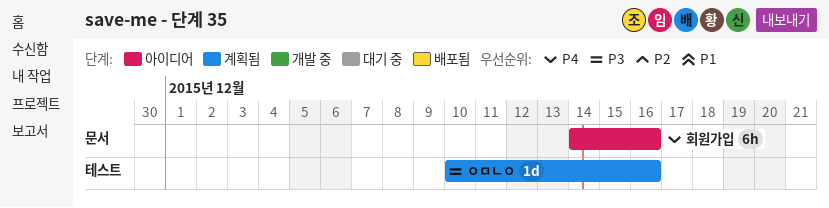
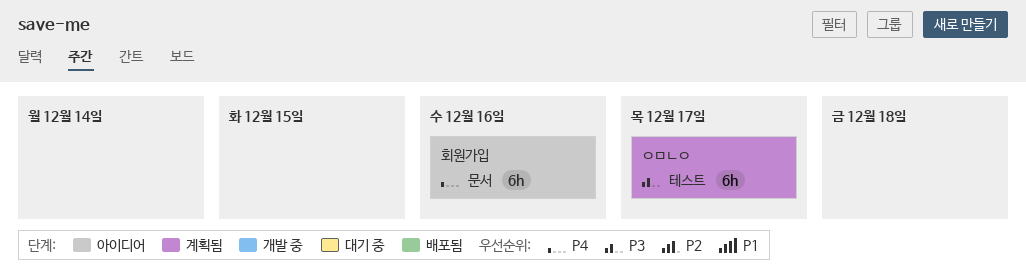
ㅇㅁㄴㅇ, estimate: 1d -> 6h
ㅇㅁㄴㅇ, due: Dec 16 -> Dec 17

